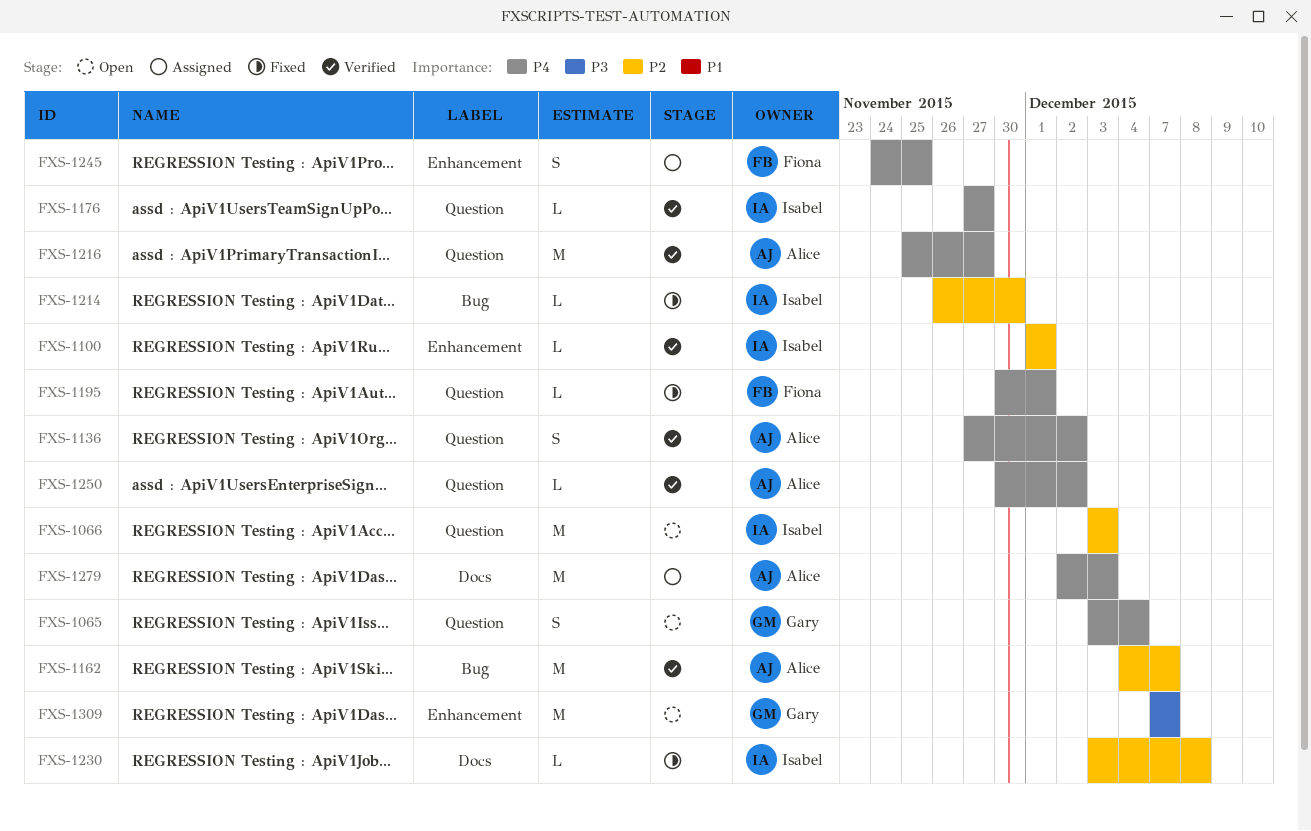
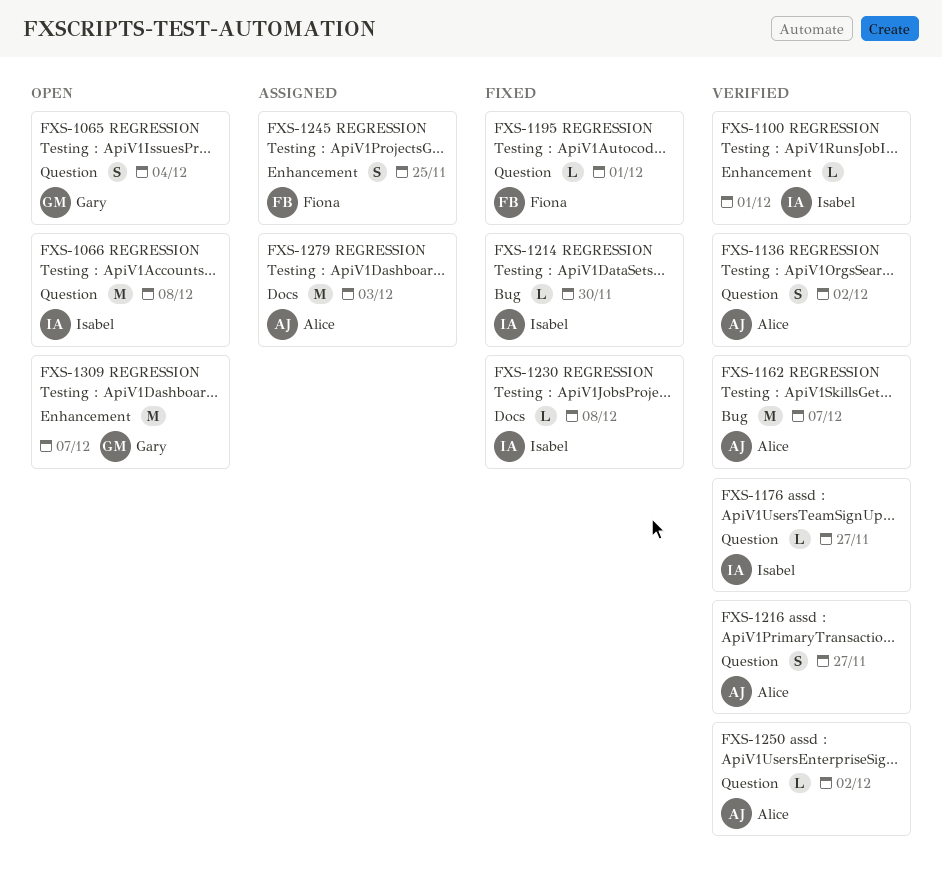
FXS-1066, due: Dec 3 -> Dec 8
FXS-1216, estimate: M -> S

